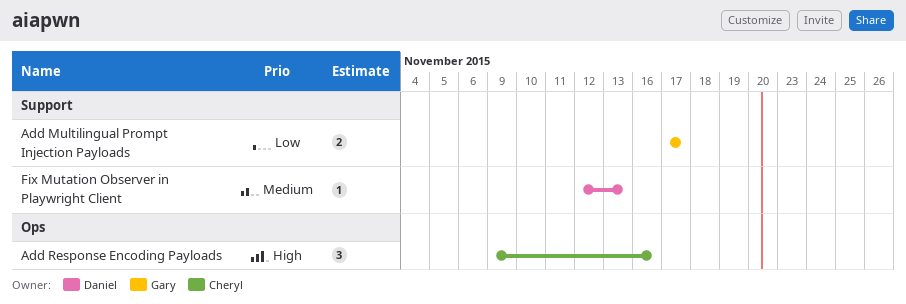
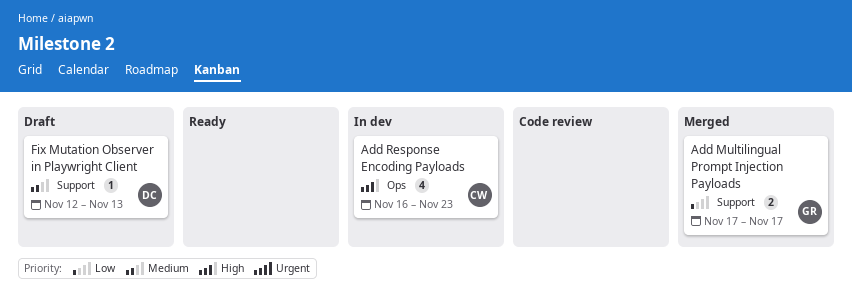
Add Response Encoding Payloads, estimate: 3 -> 4
Add Response Encoding Payloads, start: Nov 9 -> Nov 16
Add Response Encoding Payloads, due: Nov 16 -> Nov 23

